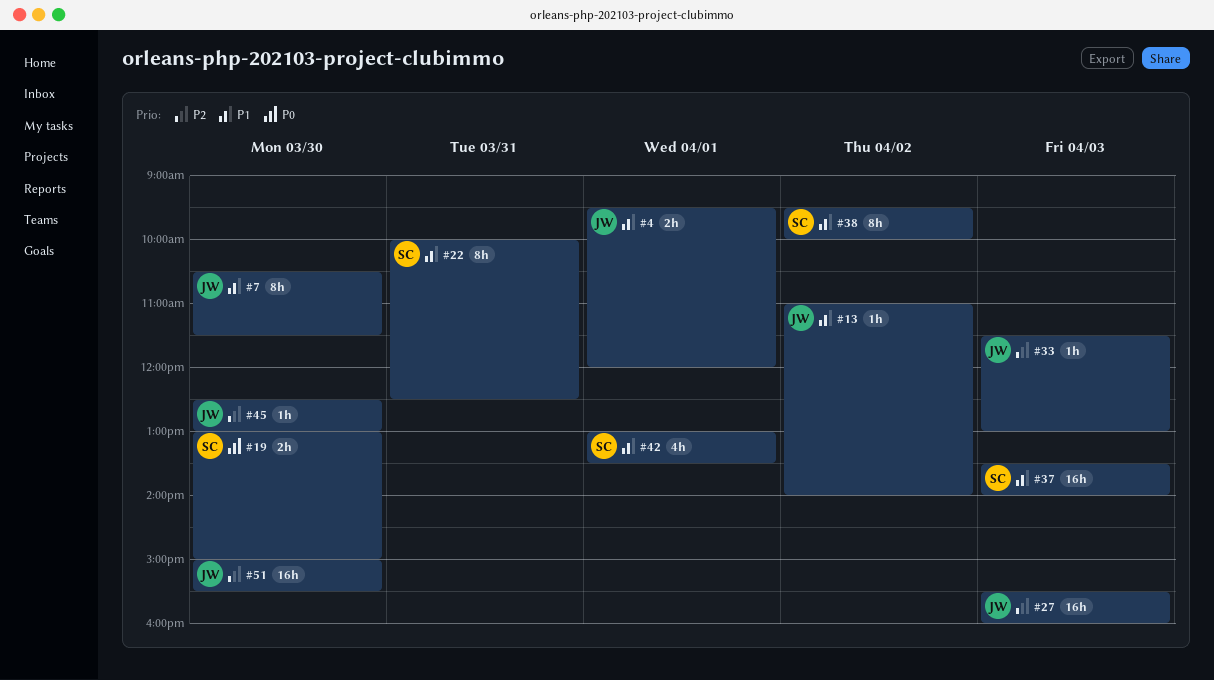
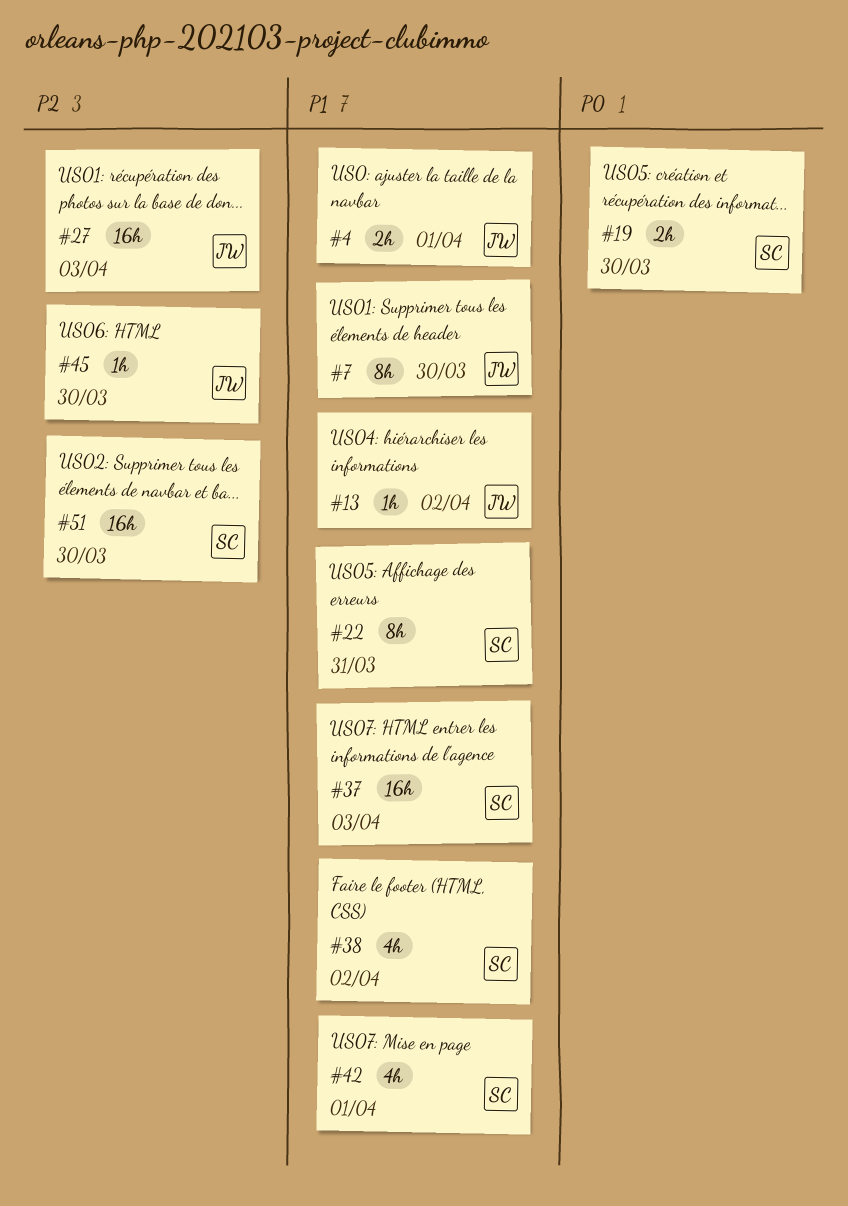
#33: present -> none
#38, estimate: 8h -> 4h
#51, owner: JW -> SC

